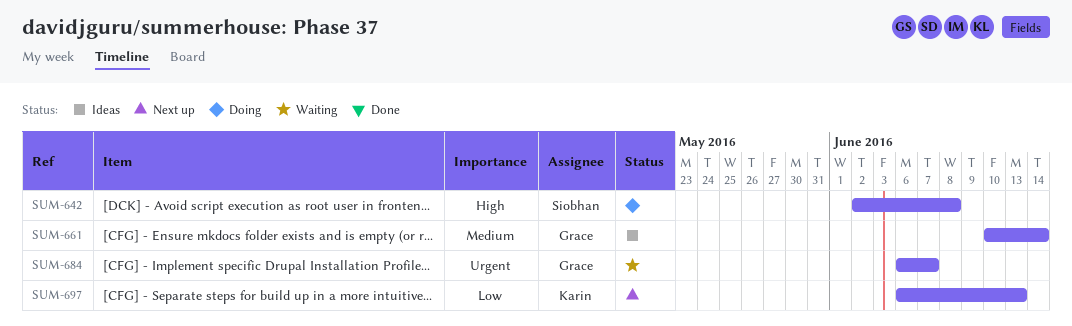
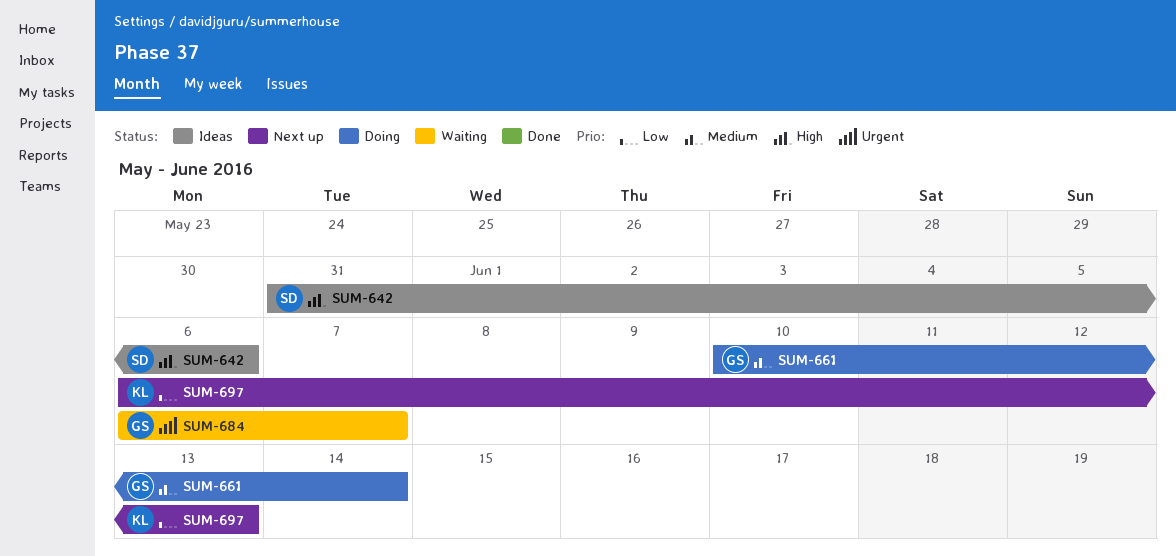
SUM-642, status: Doing -> Ideas
SUM-642, start: Jun 2 -> May 31
SUM-642, due: Jun 8 -> Jun 6
SUM-661, status: Ideas -> Doing

